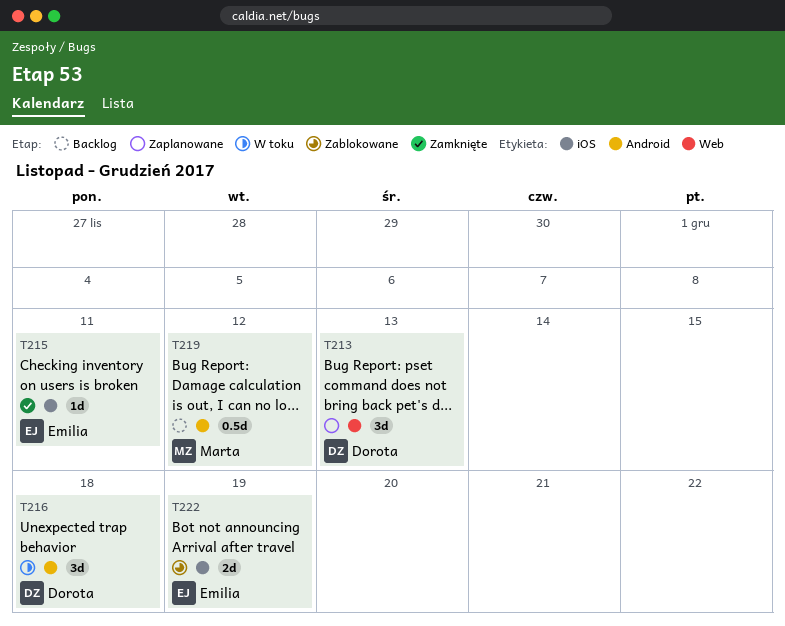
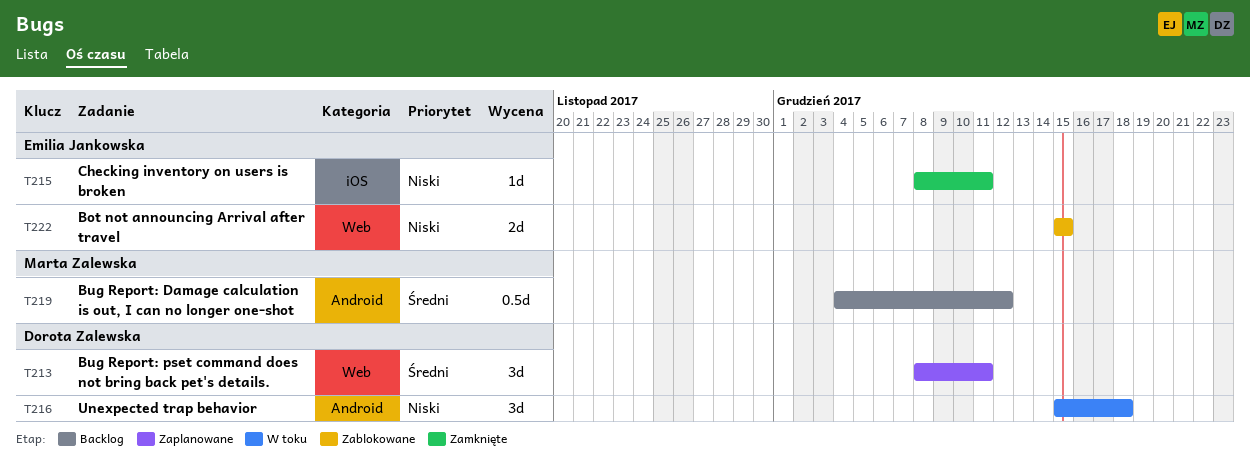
T213, due: Dec 13 -> Dec 11
T222, label: iOS -> Web
T222, due: Dec 19 -> Dec 15

